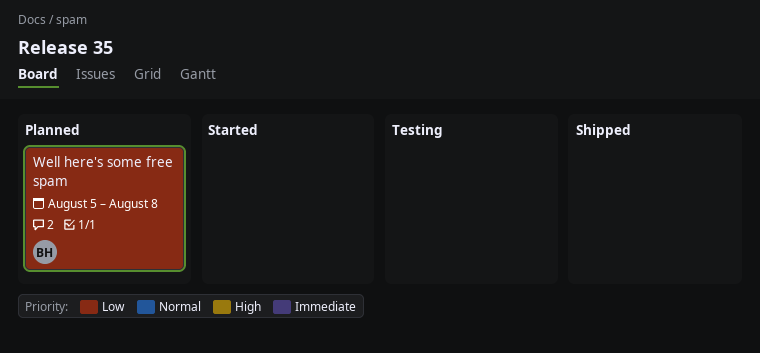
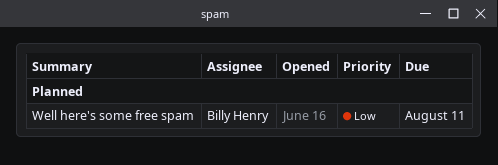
Well here's some free spam, due: Aug 8 -> Aug 11

